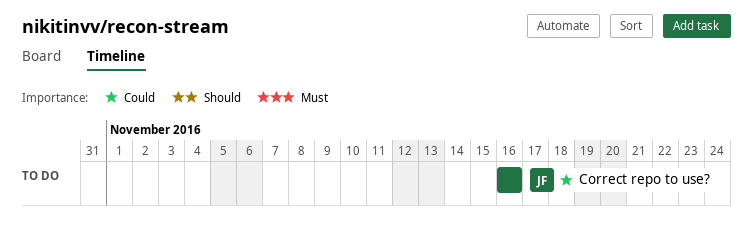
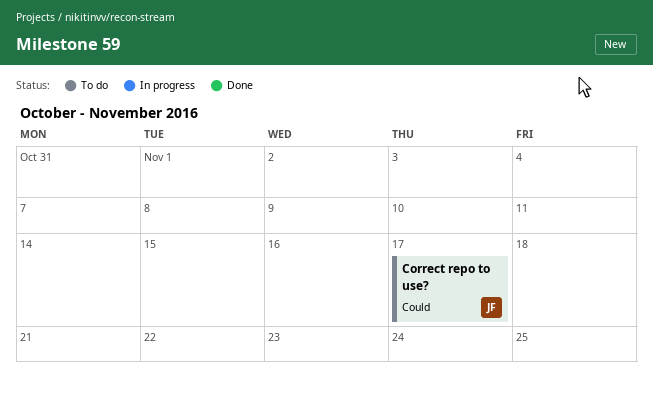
Correct repo to use?, due: Nov 16 -> Nov 17

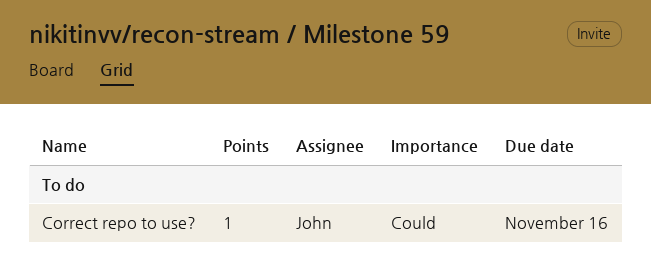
Correct repo to use?, due: Nov 17 -> Nov 16

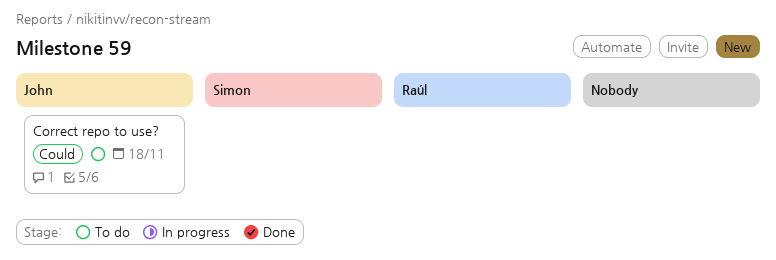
Correct repo to use?, due: Nov 16 -> Nov 18

